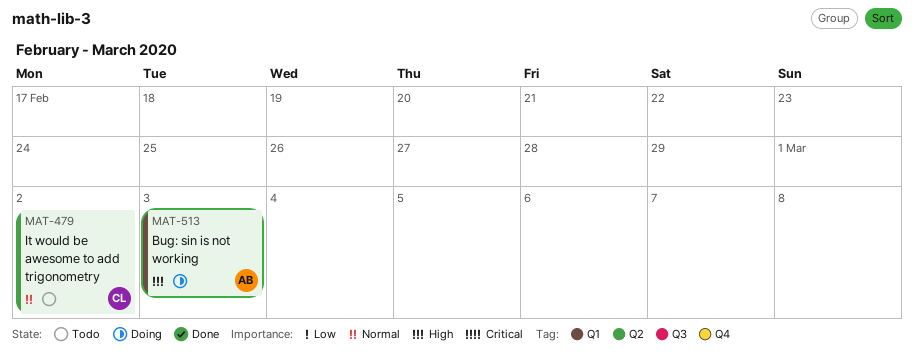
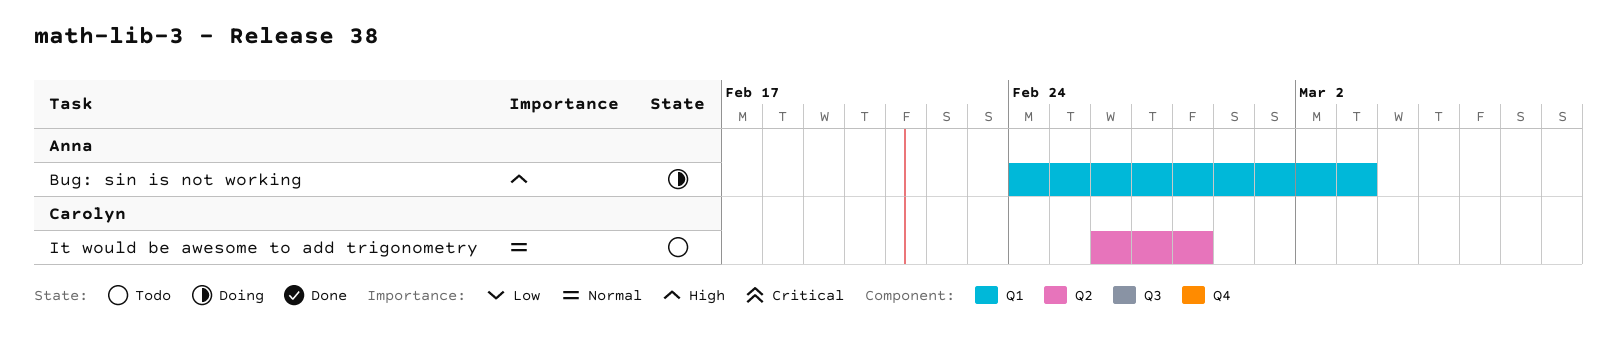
It would be awesome to add trigonometry, due: Mar 2 -> Feb 28

